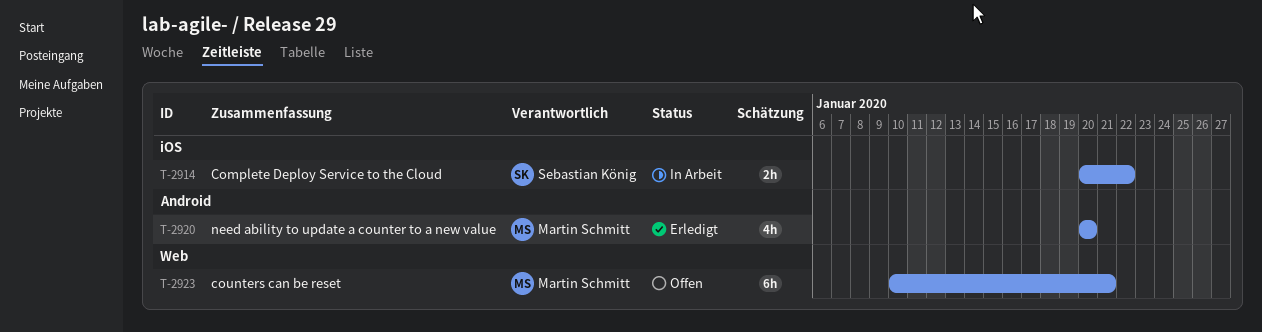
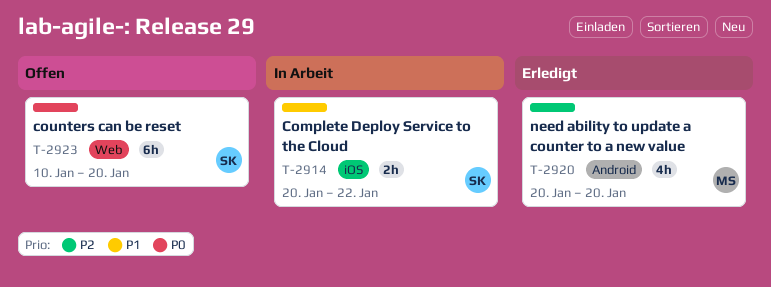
T-2923, owner: Martin Schmitt -> Sebastian König
T-2923, due: Jan 21 -> Jan 20

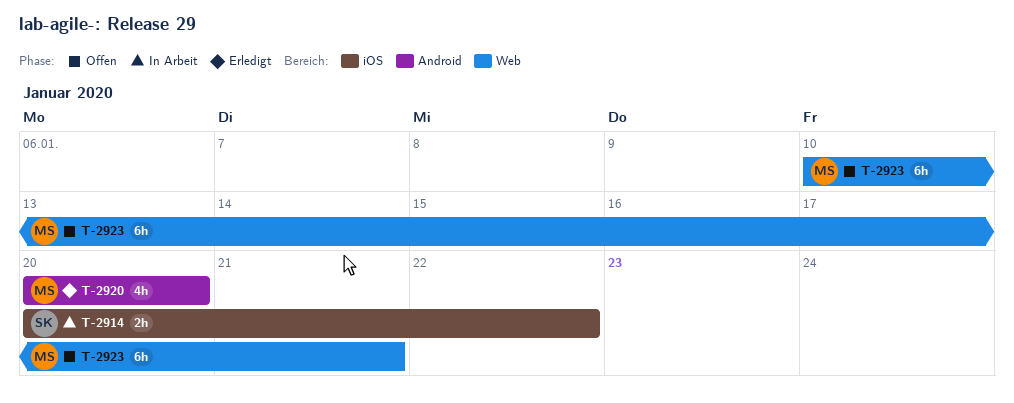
T-2923, owner: SK -> MS
T-2923, due: Jan 20 -> Jan 21

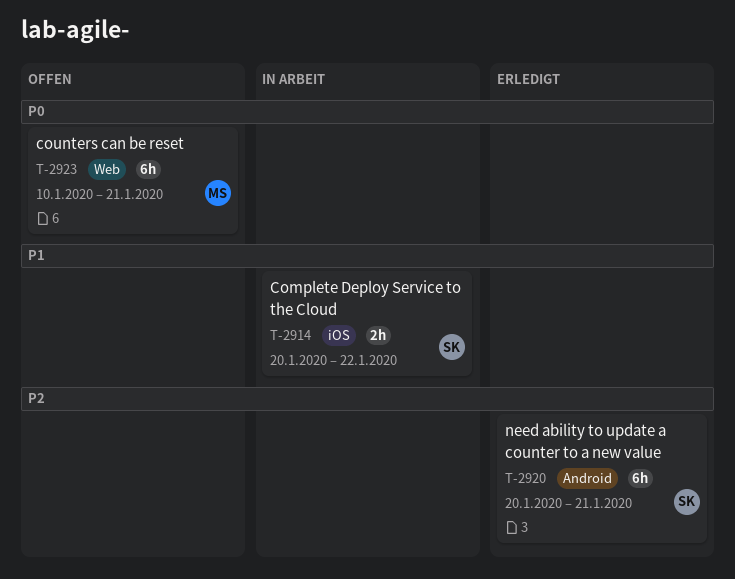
T-2920, owner: MS -> SK
T-2920, estimate: 4h -> 6h
T-2920, due: Jan 20 -> Jan 21

